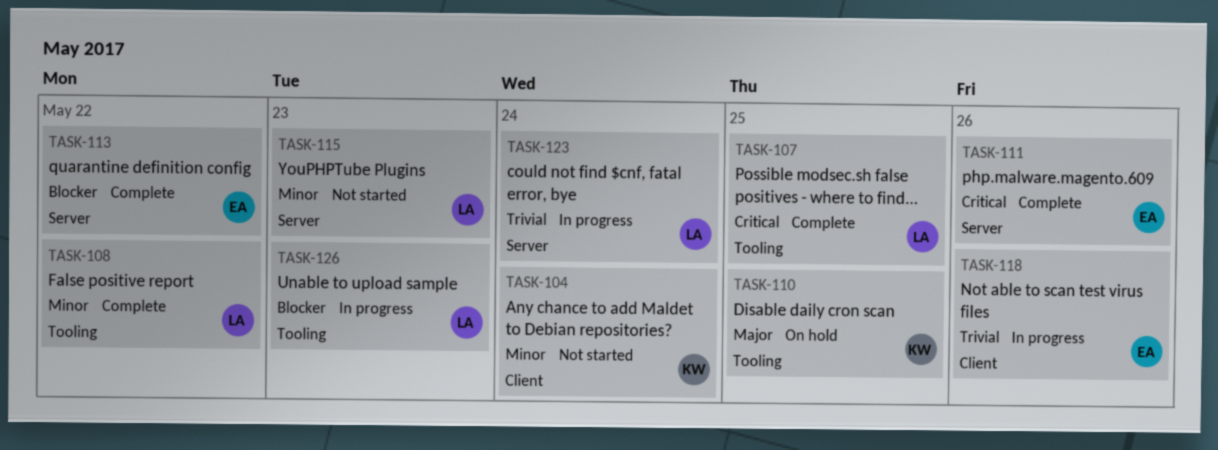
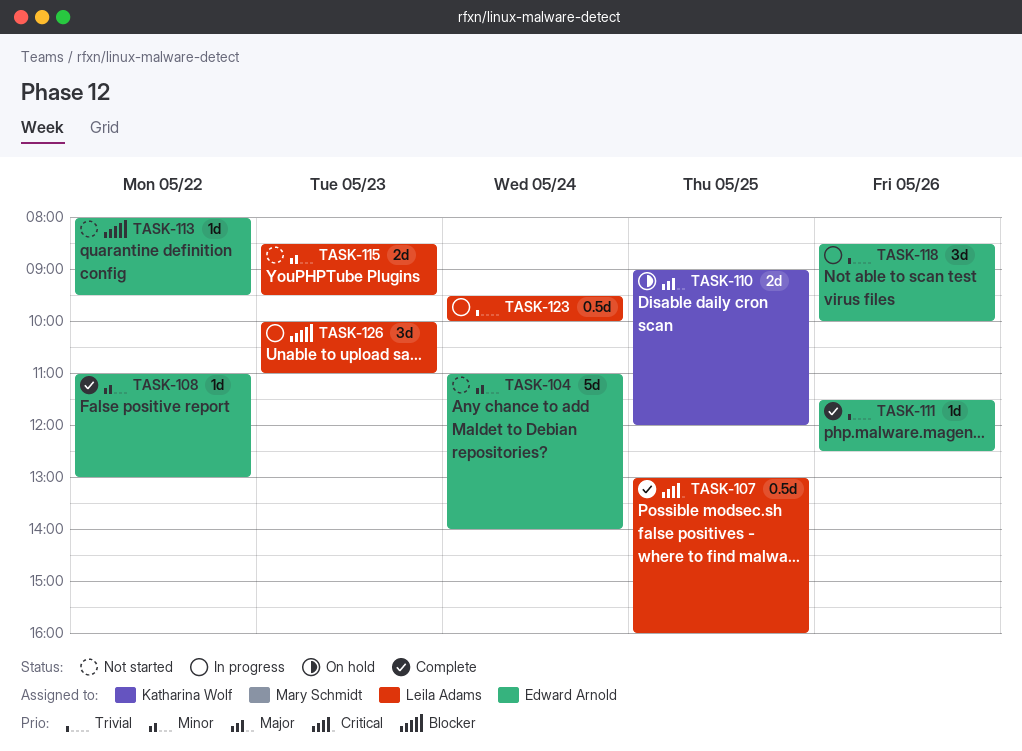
TASK-104, owner: Katharina Wolf -> Edward Arnold
TASK-108, owner: Leila Adams -> Edward Arnold
TASK-111, priority: Critical -> Trivial
TASK-113, status: Complete -> Not started

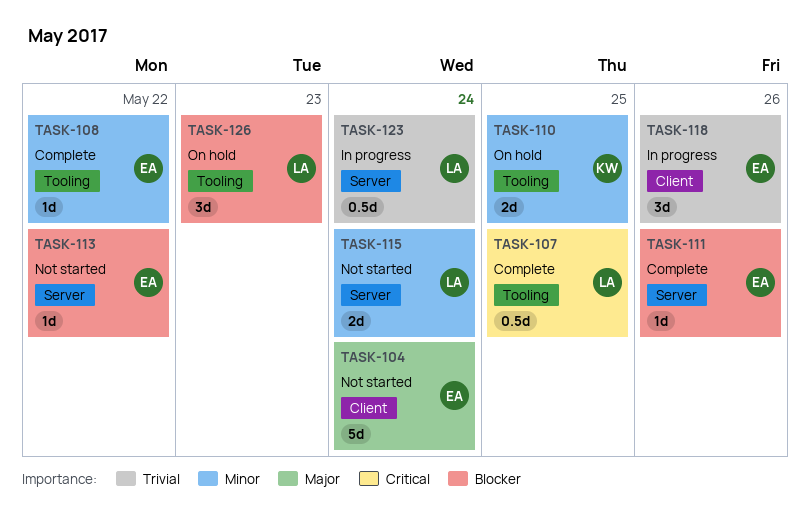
TASK-104, priority: Minor -> Major
TASK-110, priority: Major -> Minor
TASK-111, priority: Trivial -> Blocker
TASK-115, day: May 23 -> May 24
TASK-126, status: In progress -> On hold

